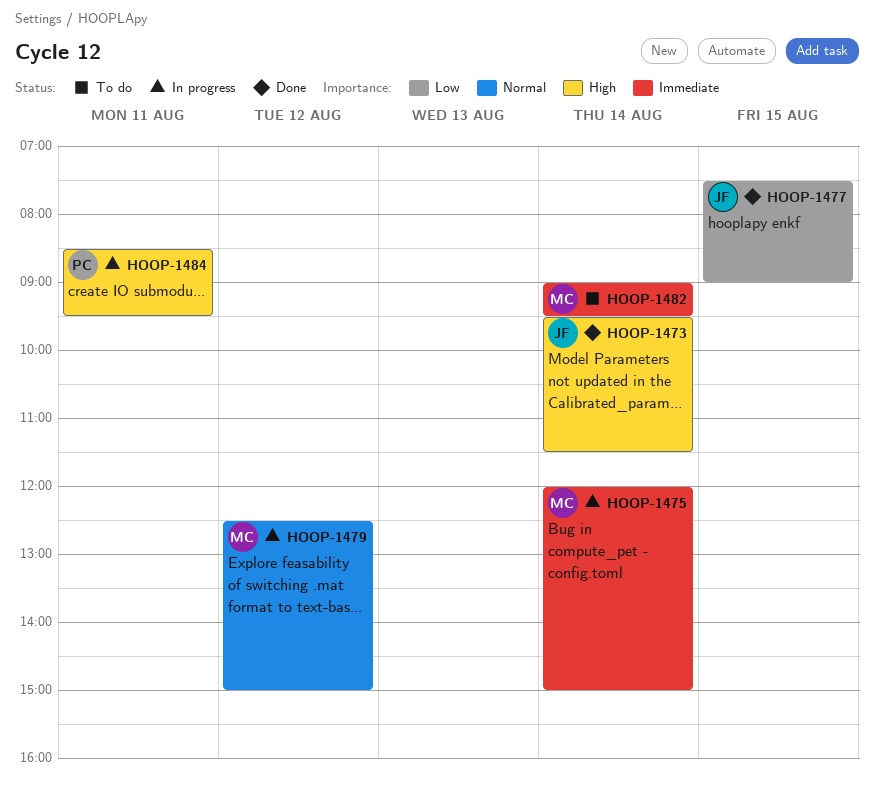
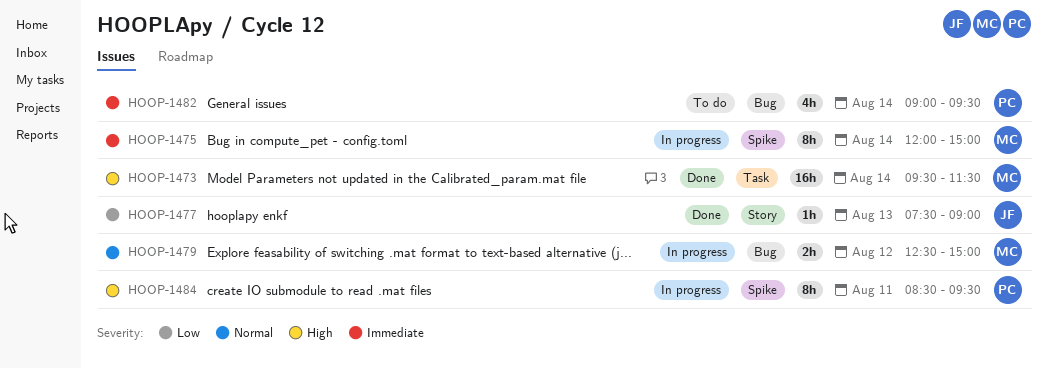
HOOP-1473, owner: JF -> MC
HOOP-1477, day: Aug 15 -> Aug 13
HOOP-1482, owner: MC -> PC

